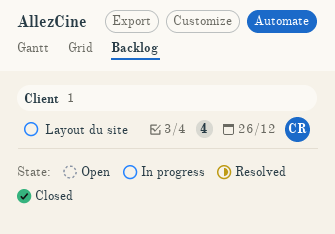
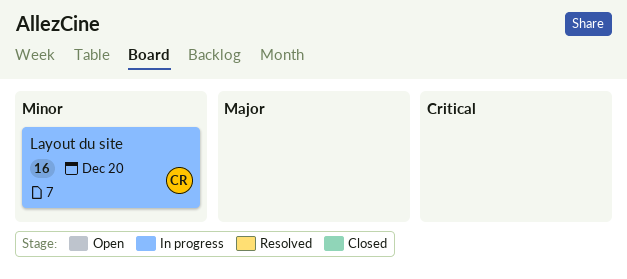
Layout du site, estimate: 4 -> 16
Layout du site, due: Dec 26 -> Dec 20

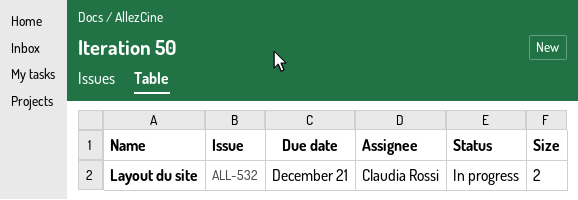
Layout du site, estimate: 16 -> 2
Layout du site, due: Dec 20 -> Dec 21

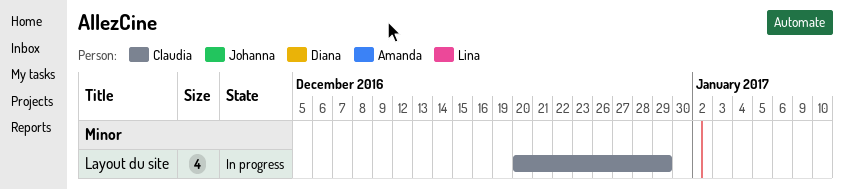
Layout du site, estimate: 2 -> 4
Layout du site, due: Dec 21 -> Dec 29

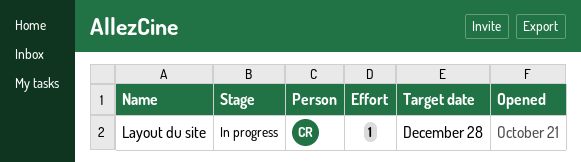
Layout du site, estimate: 4 -> 1
Layout du site, due: Dec 29 -> Dec 28

